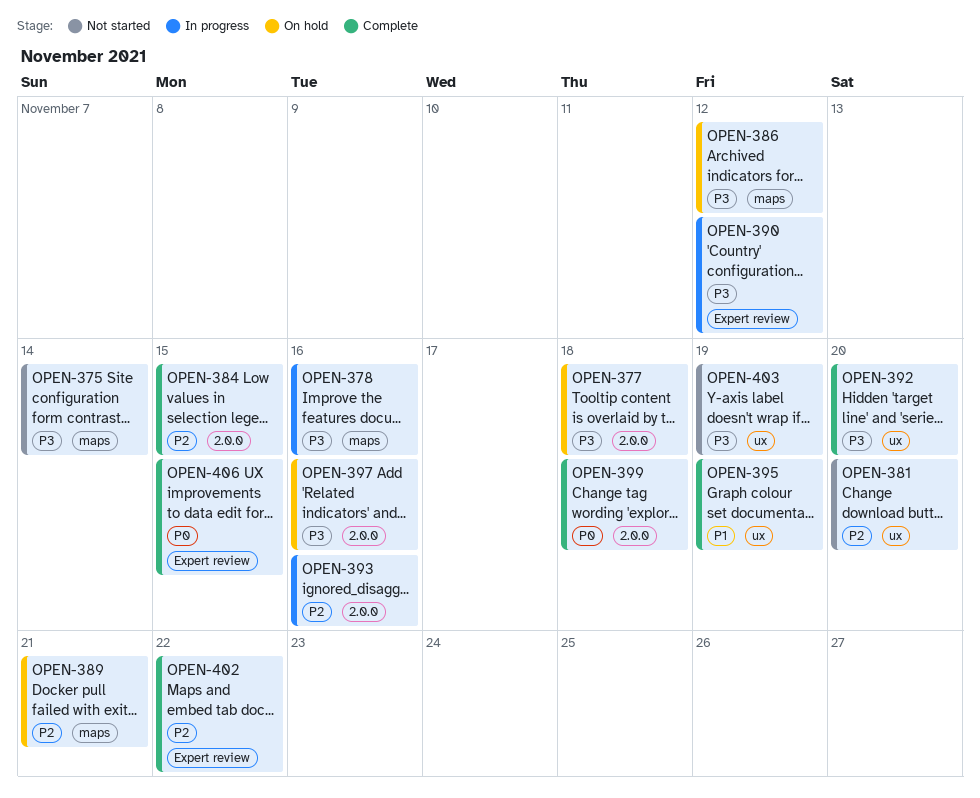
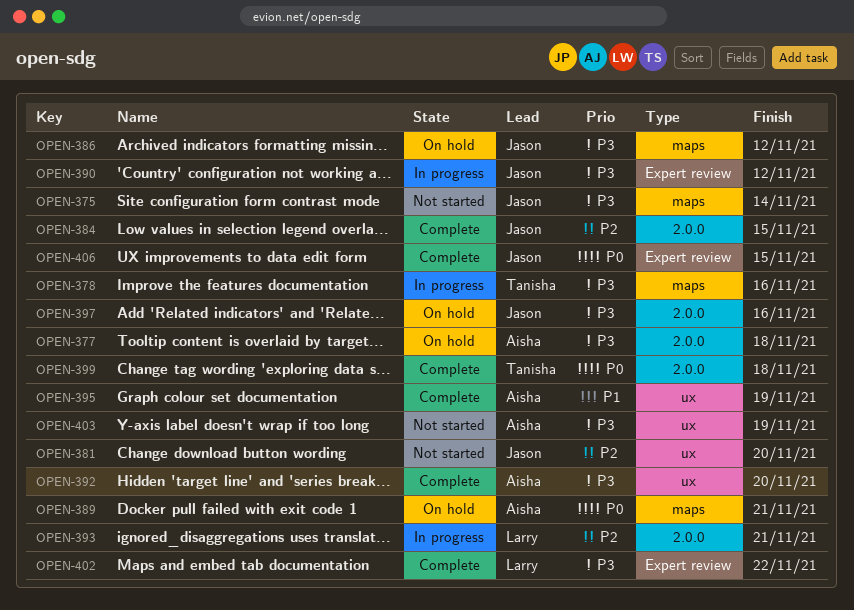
OPEN-389, priority: P2 -> P0
OPEN-393, due: Nov 16 -> Nov 21
OPEN-402, priority: P2 -> P3

